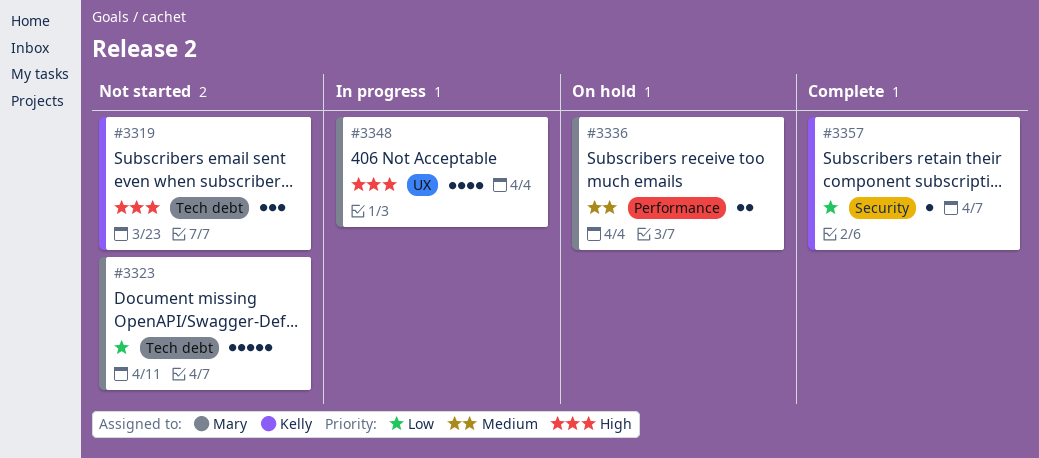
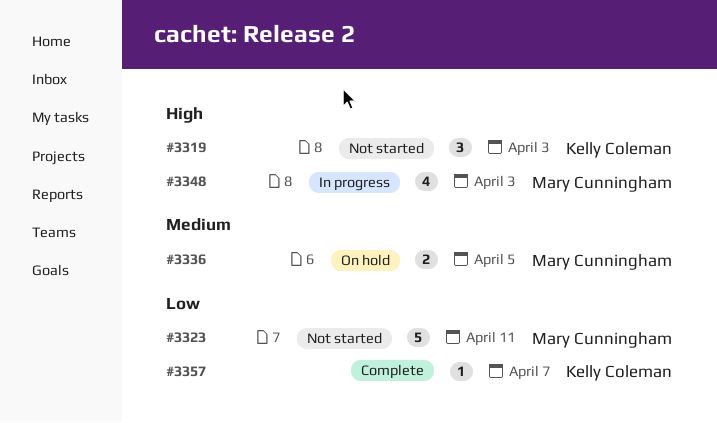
#3319, due: Mar 23 -> Apr 3
#3336, due: Apr 4 -> Apr 5
#3348, due: Apr 4 -> Apr 3

